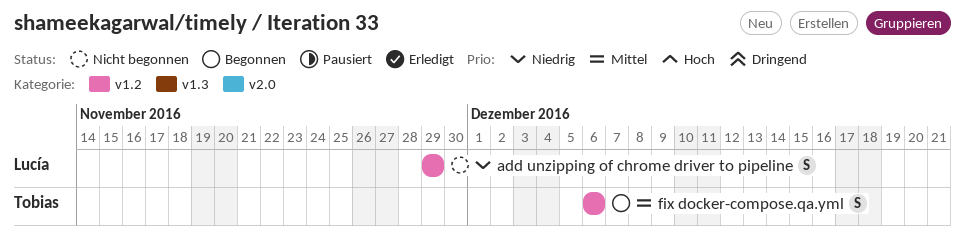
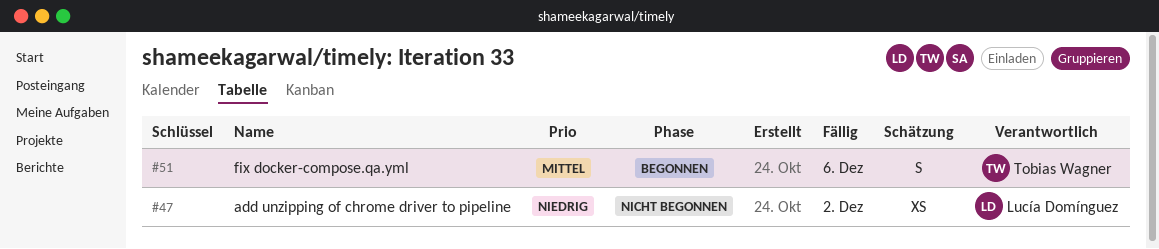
add unzipping of chrome driver to pipeline, estimate: S -> XS
add unzipping of chrome driver to pipeline, due: Nov 29 -> Dec 2

